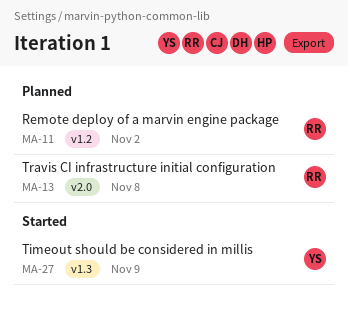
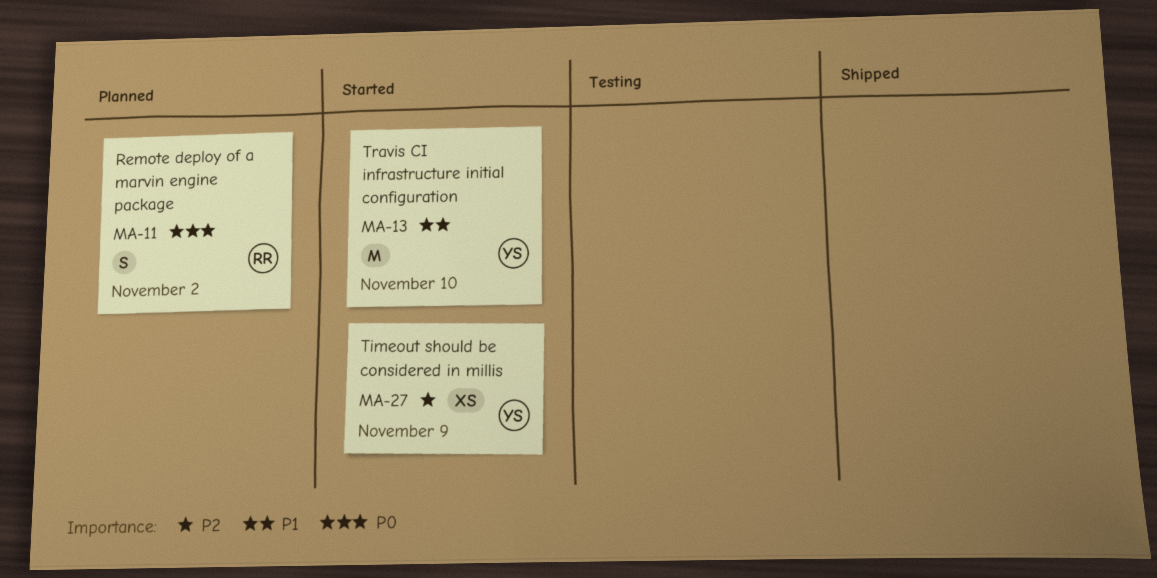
MA-13, status: Planned -> Started
MA-13, owner: RR -> YS
MA-13, due: Nov 8 -> Nov 10

